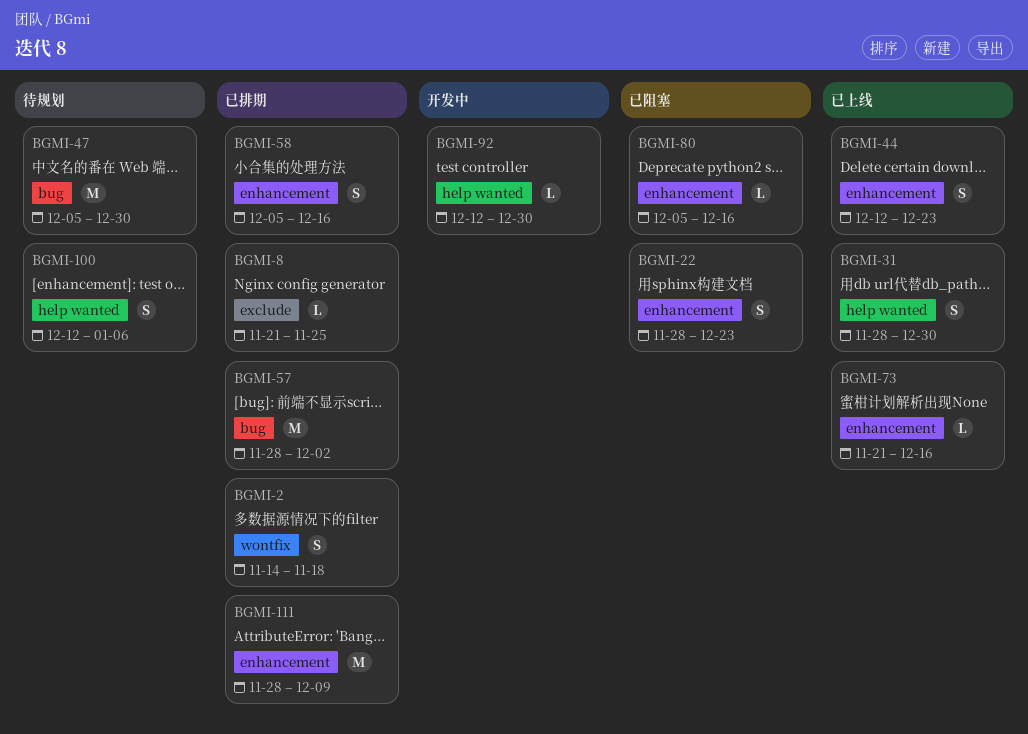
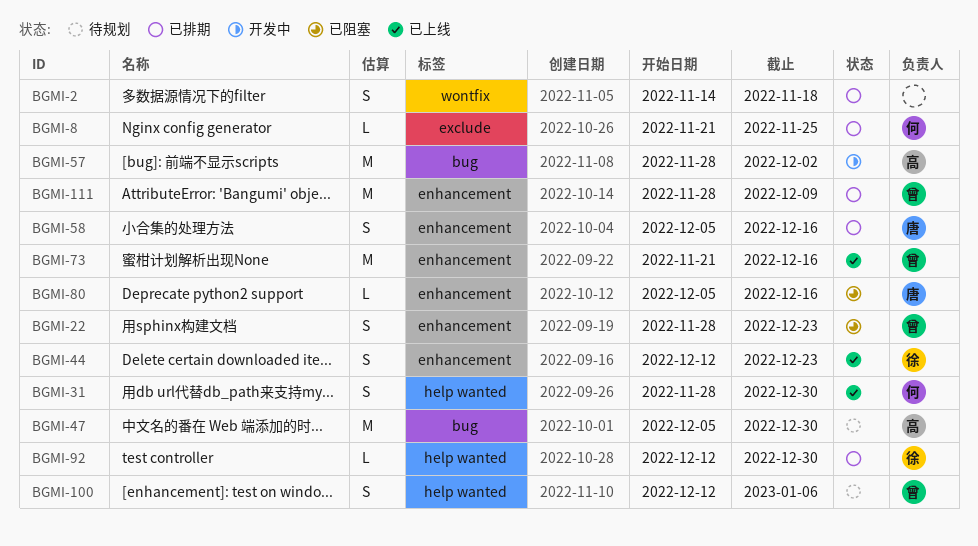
BGMI-57, status: 已排期 -> 开发中
BGMI-73, estimate: L -> M
BGMI-92, status: 开发中 -> 已排期

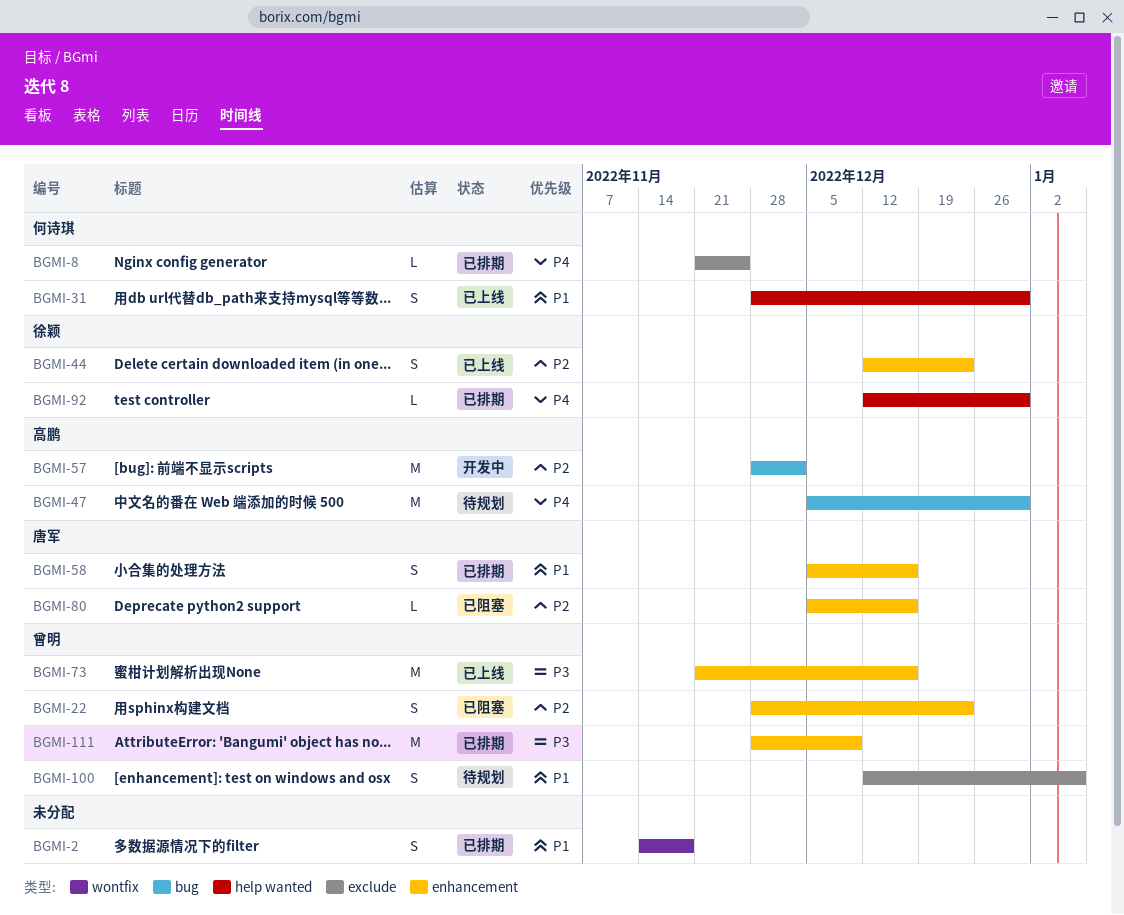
BGMI-100, label: help wanted -> exclude

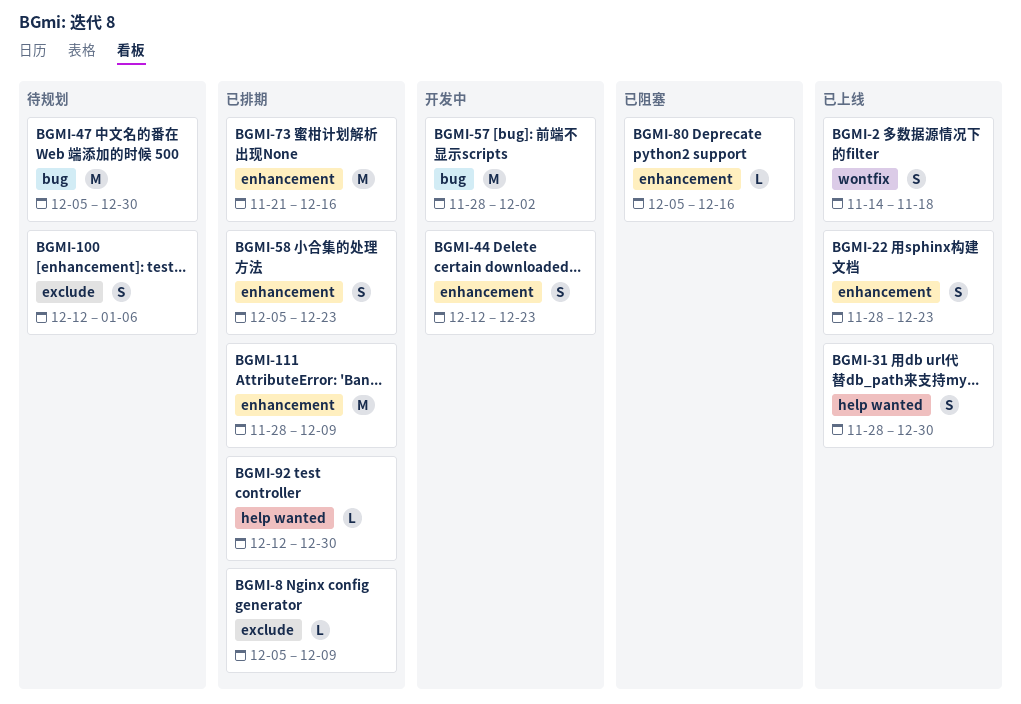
BGMI-2, status: 已排期 -> 已上线
BGMI-8, start: Nov 21 -> Dec 5
BGMI-8, due: Nov 25 -> Dec 9
BGMI-22, status: 已阻塞 -> 已上线
BGMI-44, status: 已上线 -> 开发中
BGMI-58, due: Dec 16 -> Dec 23
BGMI-73, status: 已上线 -> 已排期

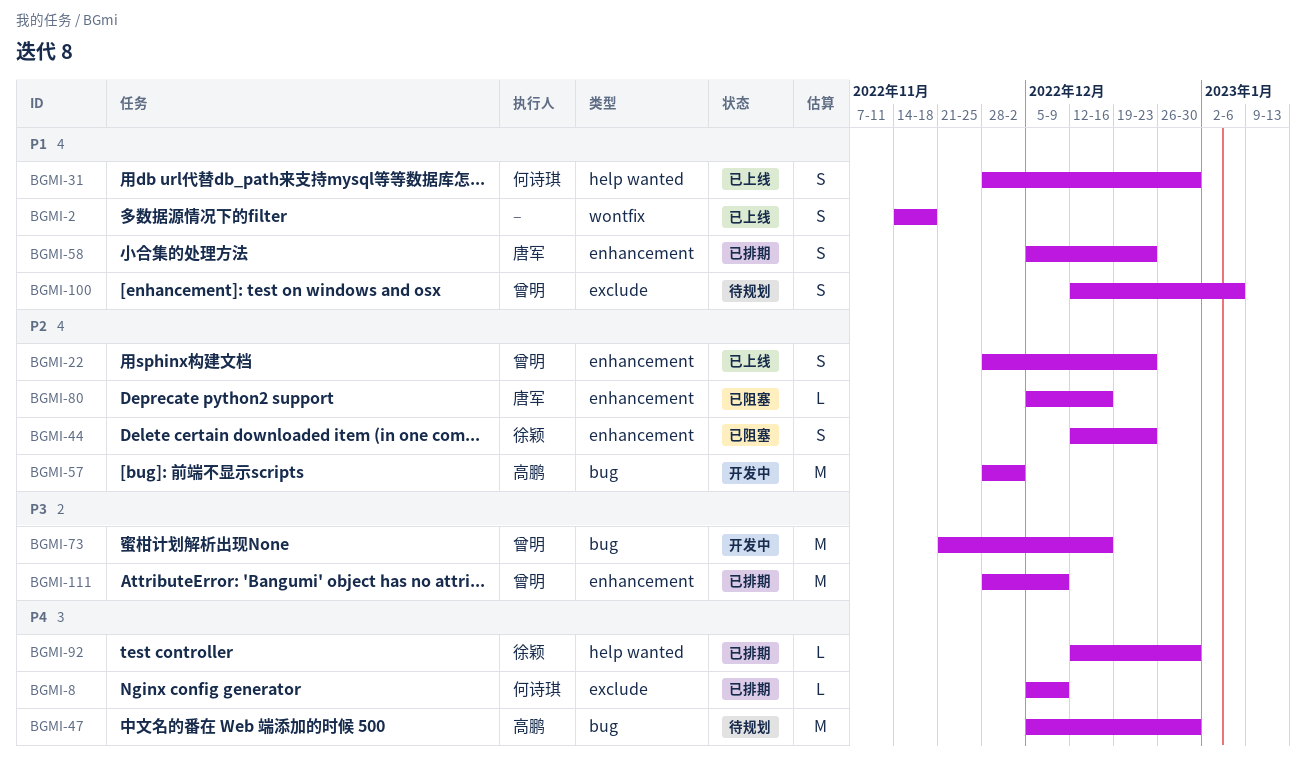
BGMI-44, status: 开发中 -> 已阻塞
BGMI-73, status: 已排期 -> 开发中
BGMI-73, label: enhancement -> bug

